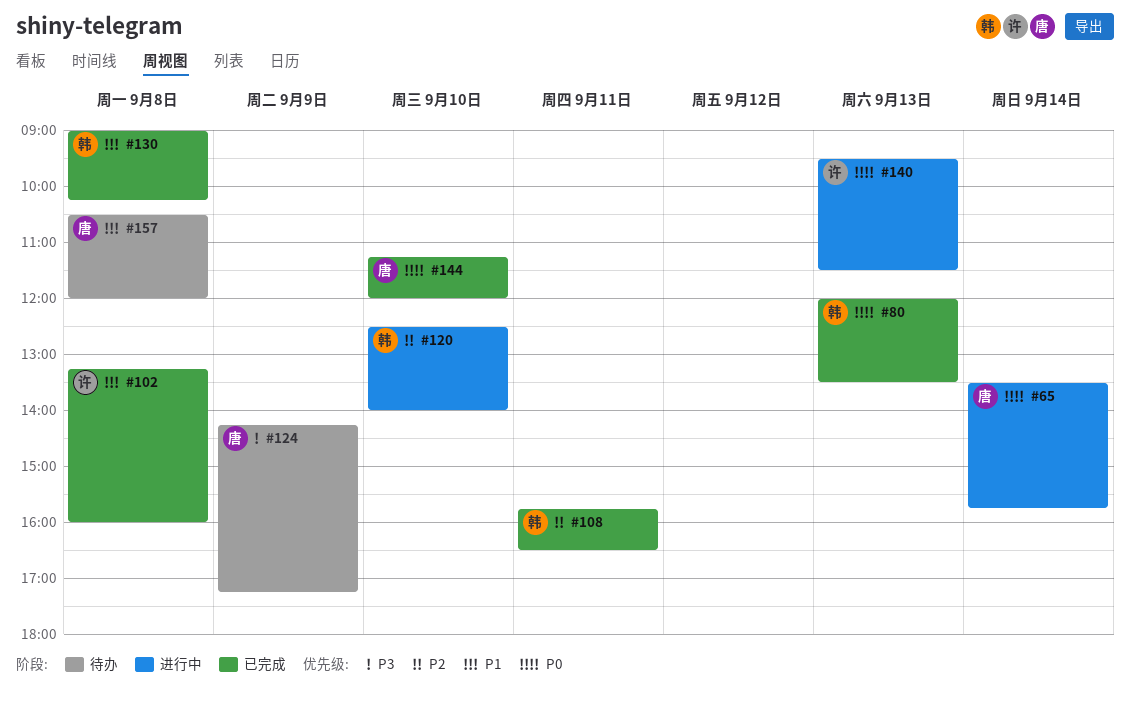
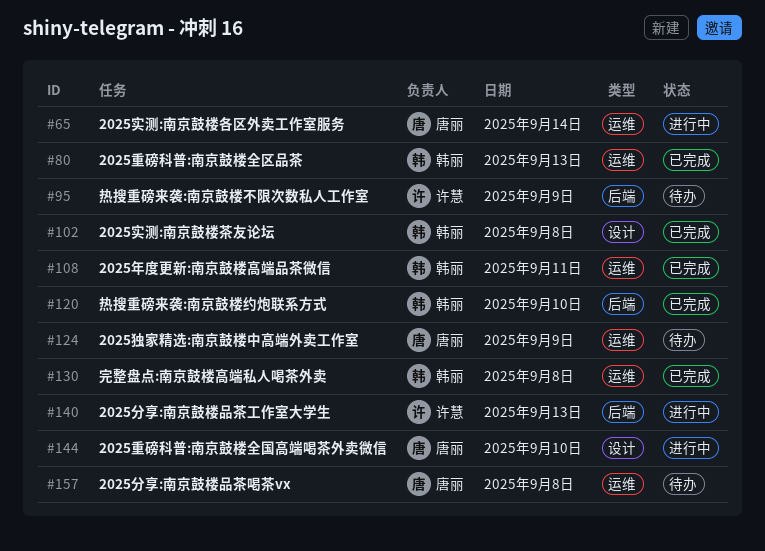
#95: none -> present
#102, owner: 许慧 -> 韩丽
#120, status: 进行中 -> 已完成
#144, status: 已完成 -> 进行中

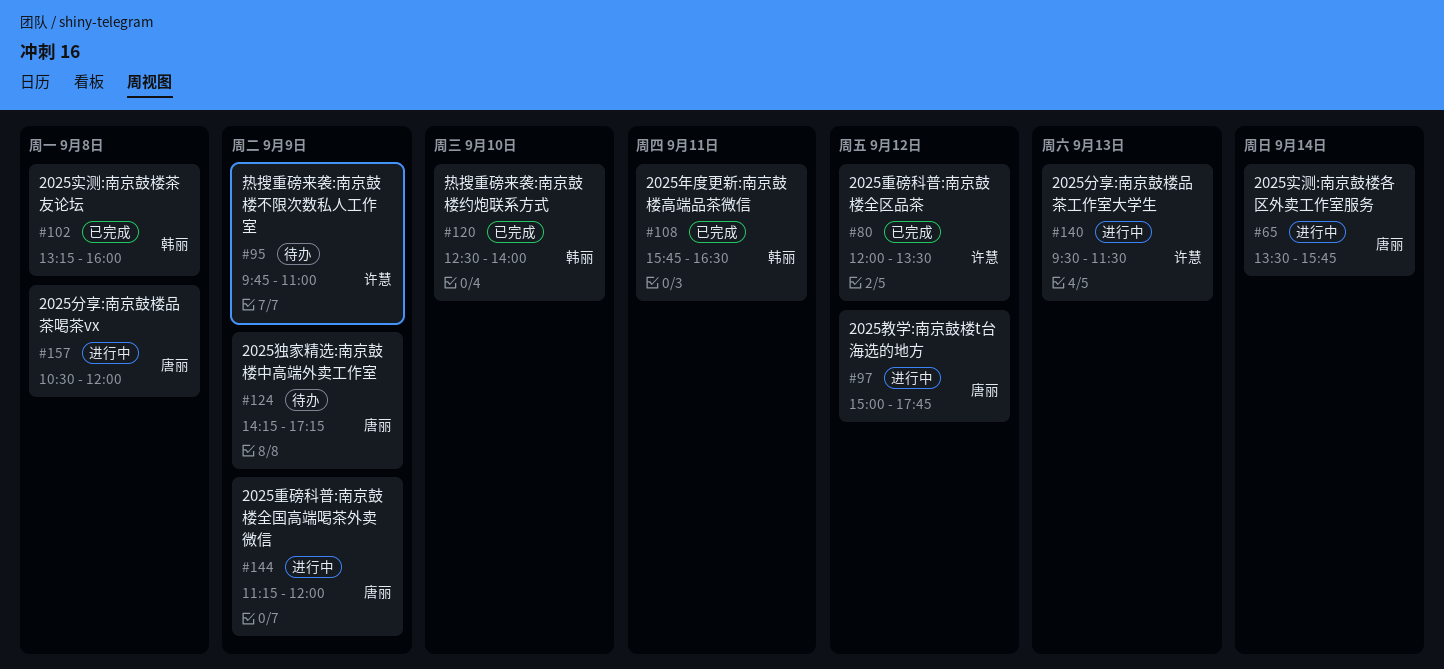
#80, owner: 韩丽 -> 许慧
#80, day: Sep 13 -> Sep 12
#97: none -> present
#130: present -> none
#144, day: Sep 10 -> Sep 9
#157, status: 待办 -> 进行中

